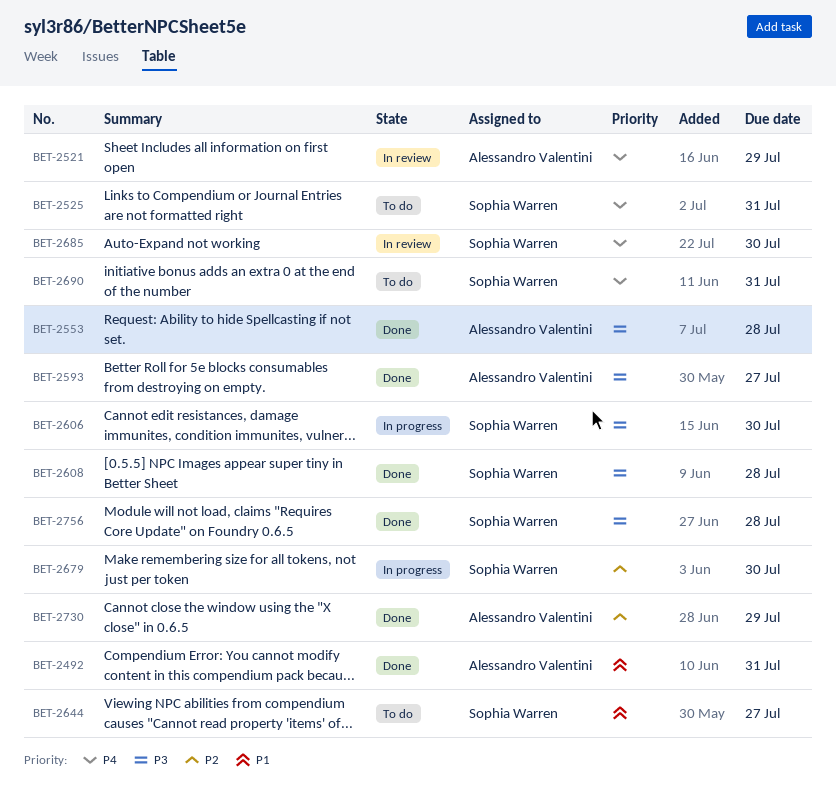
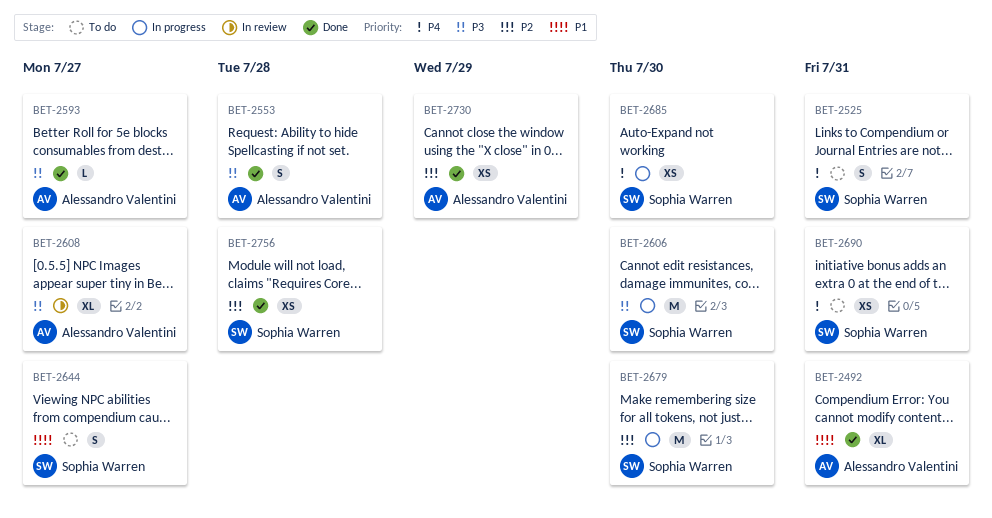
BET-2521: present -> none
BET-2608, status: Done -> In review
BET-2608, owner: Sophia Warren -> Alessandro Valentini
BET-2608, due: Jul 28 -> Jul 27
BET-2685, status: In review -> In progress
BET-2756, priority: P3 -> P2

